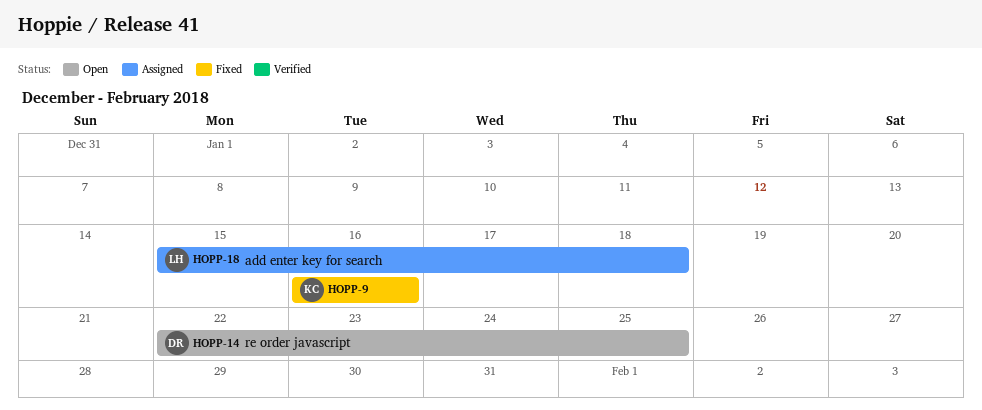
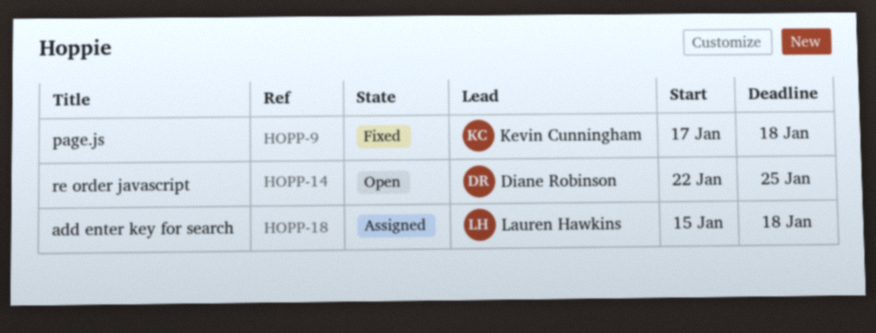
HOPP-9, start: Jan 16 -> Jan 17
HOPP-9, due: Jan 16 -> Jan 18

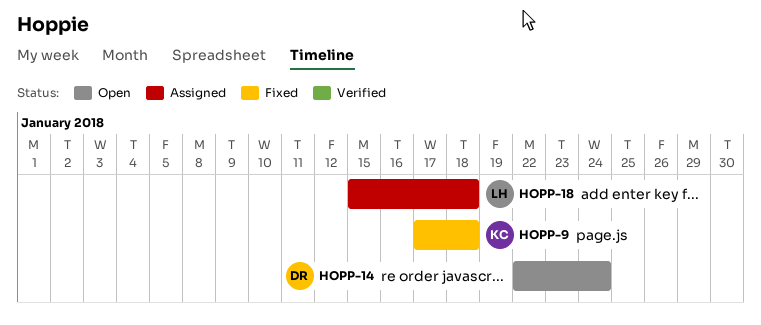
HOPP-14, due: Jan 25 -> Jan 24

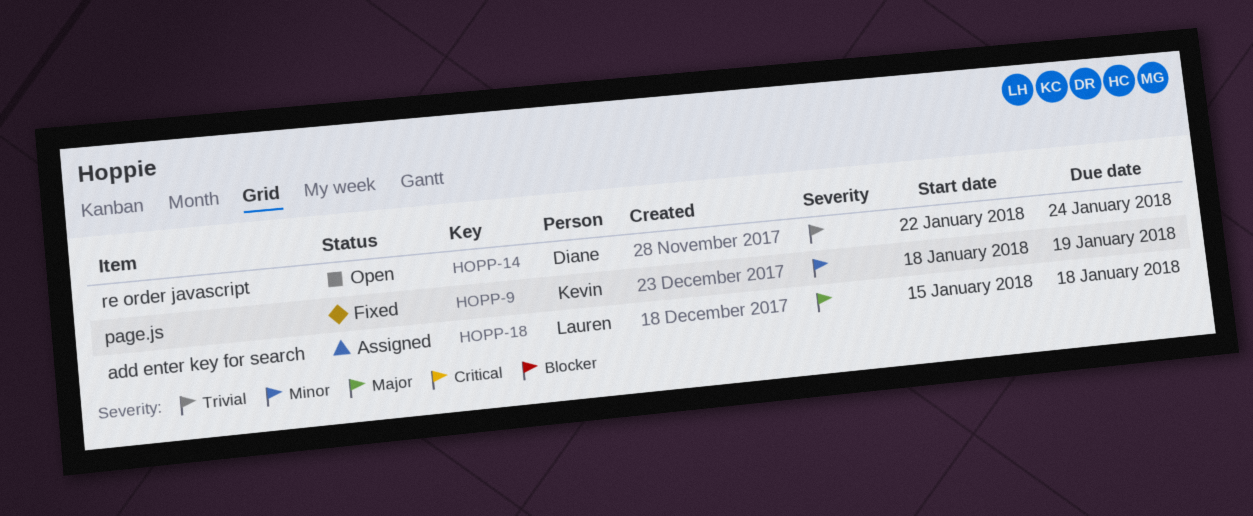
HOPP-9, start: Jan 17 -> Jan 18
HOPP-9, due: Jan 18 -> Jan 19

